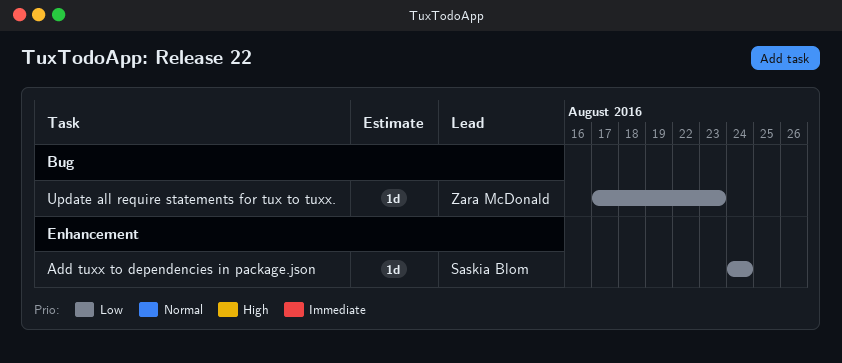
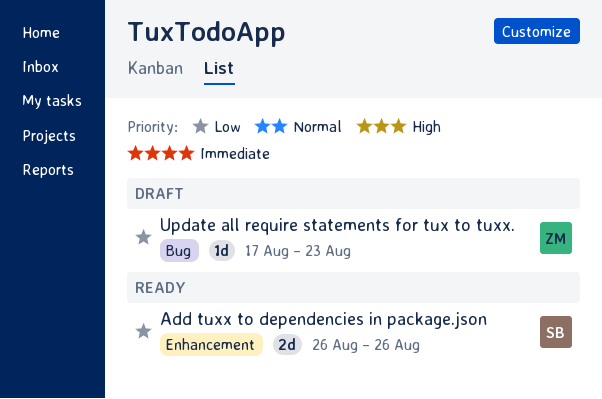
Add tuxx to dependencies in package.json, estimate: 1d -> 2d
Add tuxx to dependencies in package.json, start: Aug 24 -> Aug 26
Add tuxx to dependencies in package.json, due: Aug 24 -> Aug 26

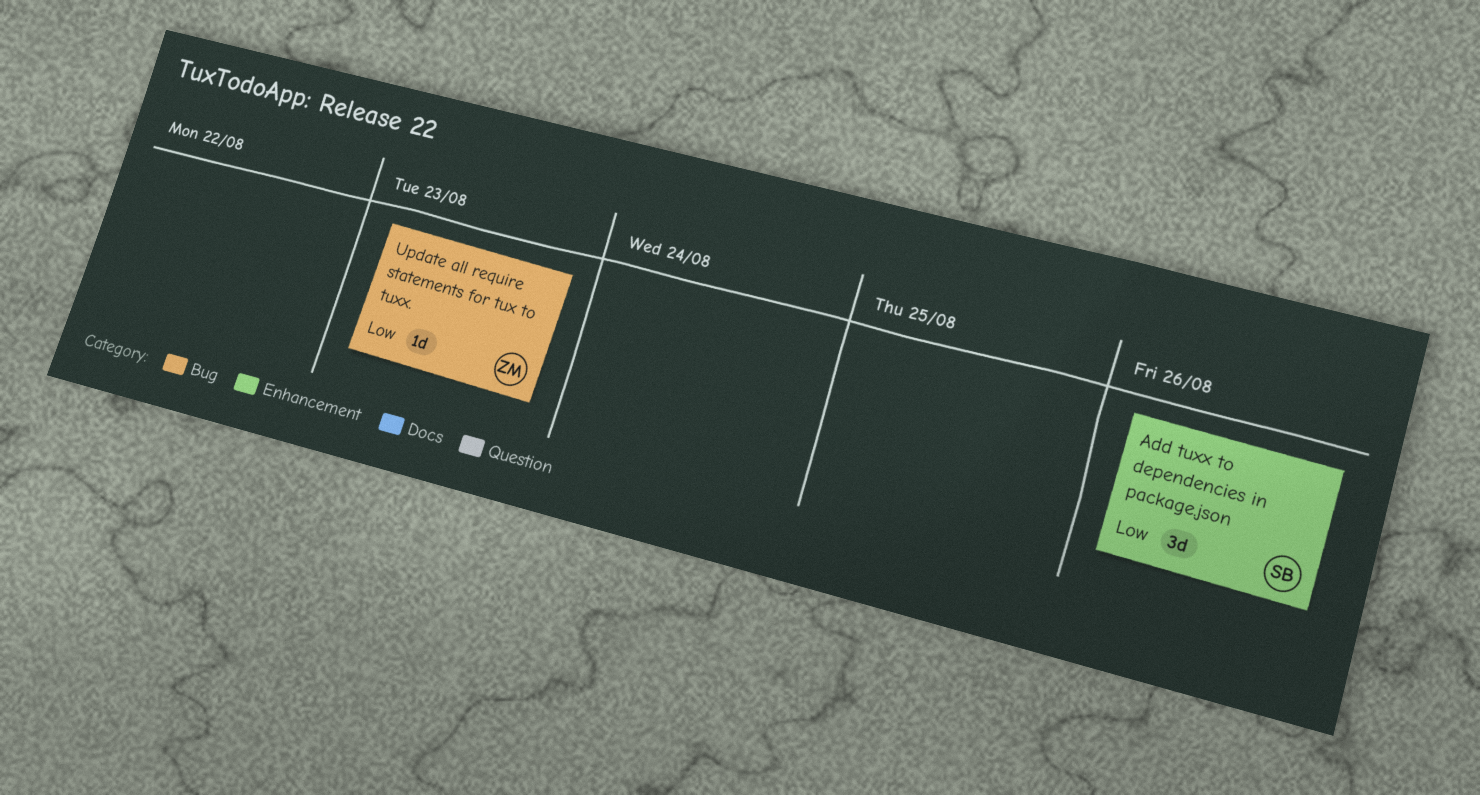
Add tuxx to dependencies in package.json, estimate: 2d -> 3d

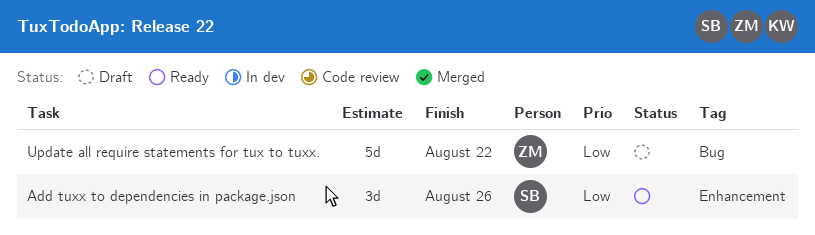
Update all require statements for tux to tuxx., estimate: 1d -> 5d
Update all require statements for tux to tuxx., due: Aug 23 -> Aug 22

